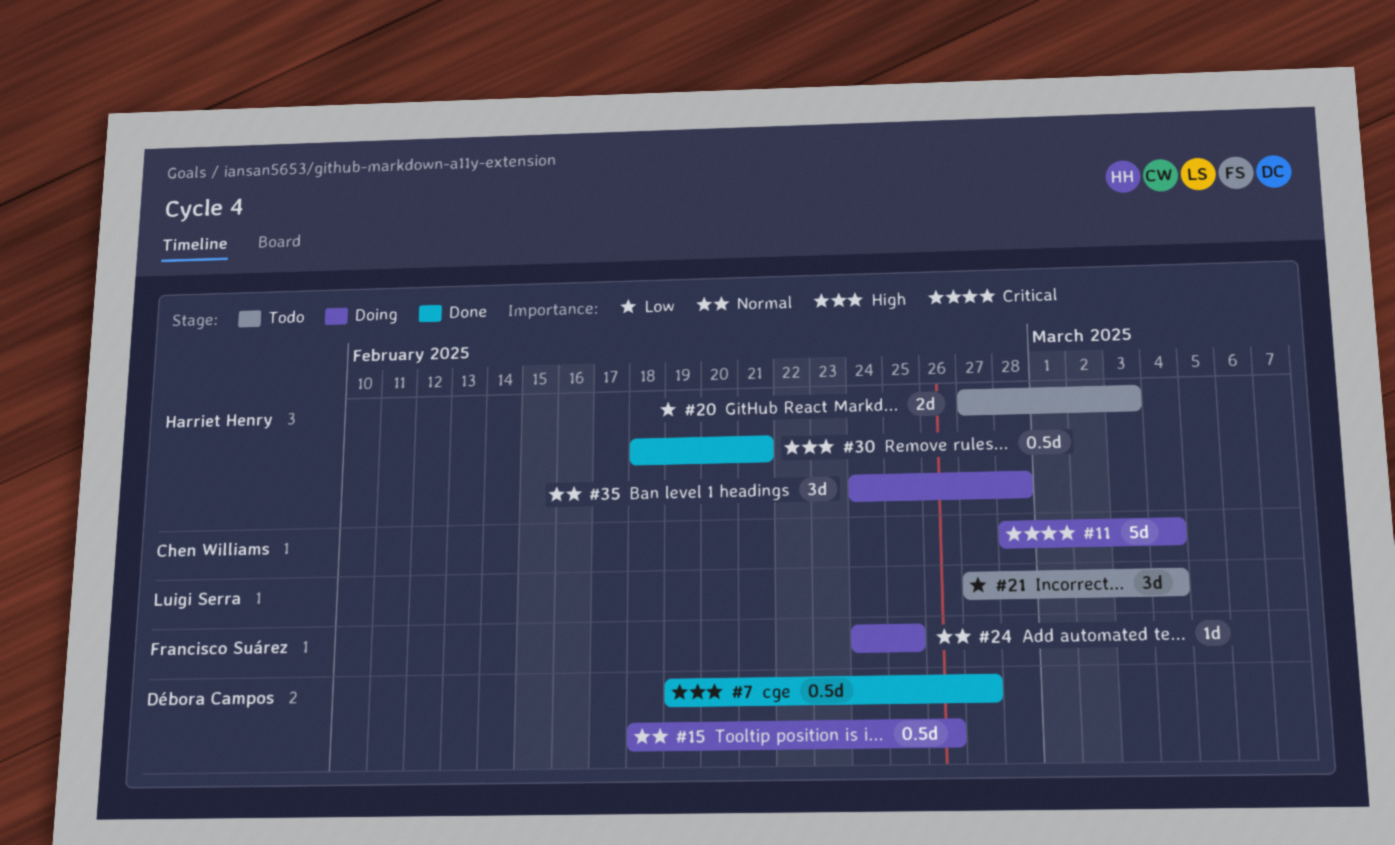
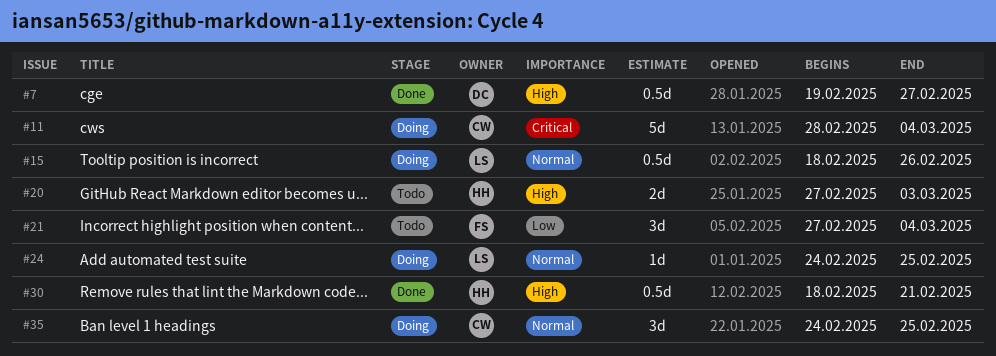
#15, owner: Débora Campos -> Luigi Serra
#20, priority: Low -> High
#21, owner: Luigi Serra -> Francisco Suárez
#24, owner: Francisco Suárez -> Luigi Serra
#35, owner: Harriet Henry -> Chen Williams
#35, due: Feb 28 -> Feb 25

